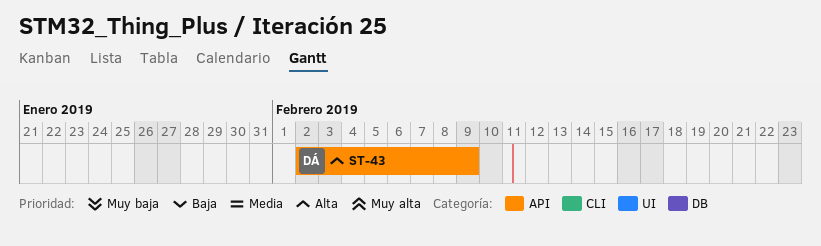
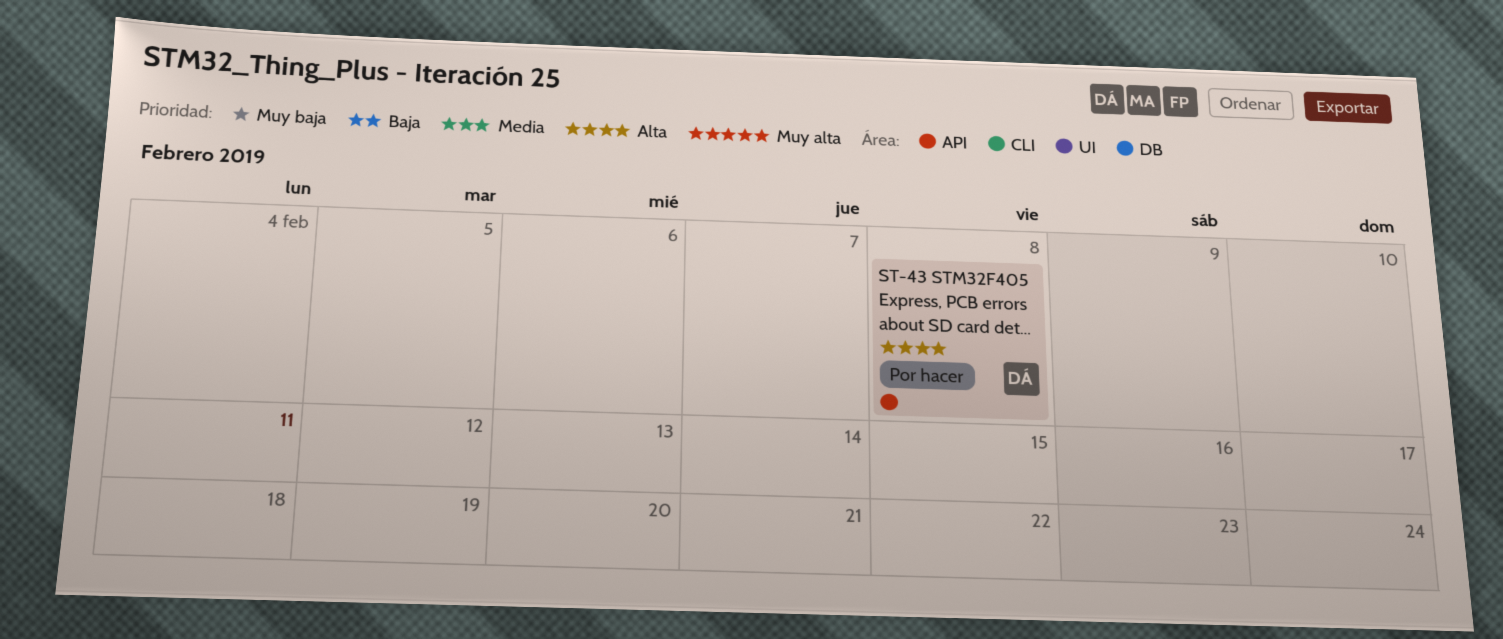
ST-43, due: Feb 9 -> Feb 8

